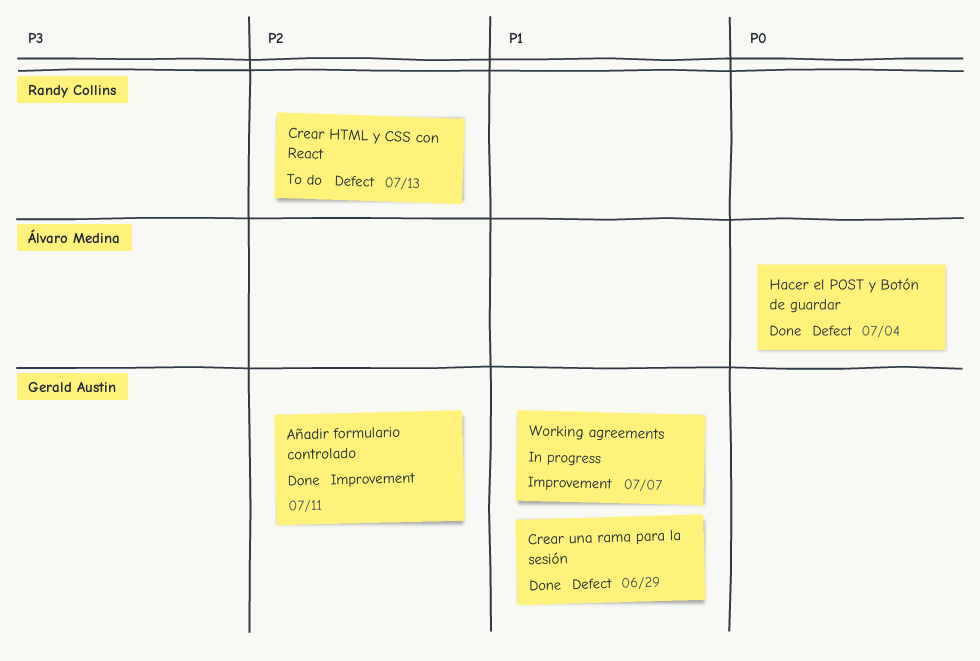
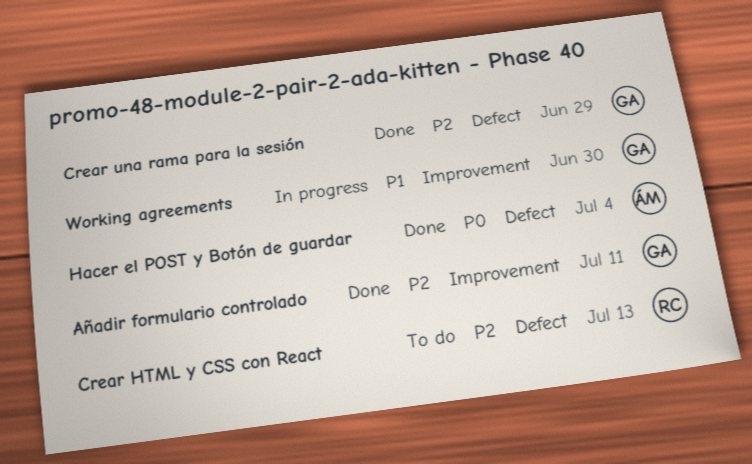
Crear una rama para la sesión, priority: P1 -> P2
Working agreements, due: Jul 7 -> Jun 30

